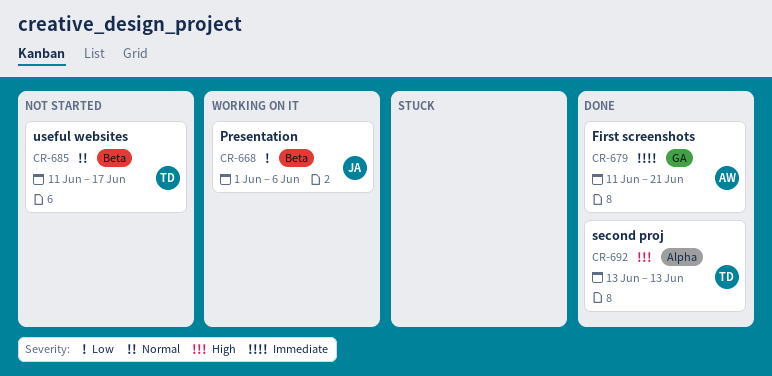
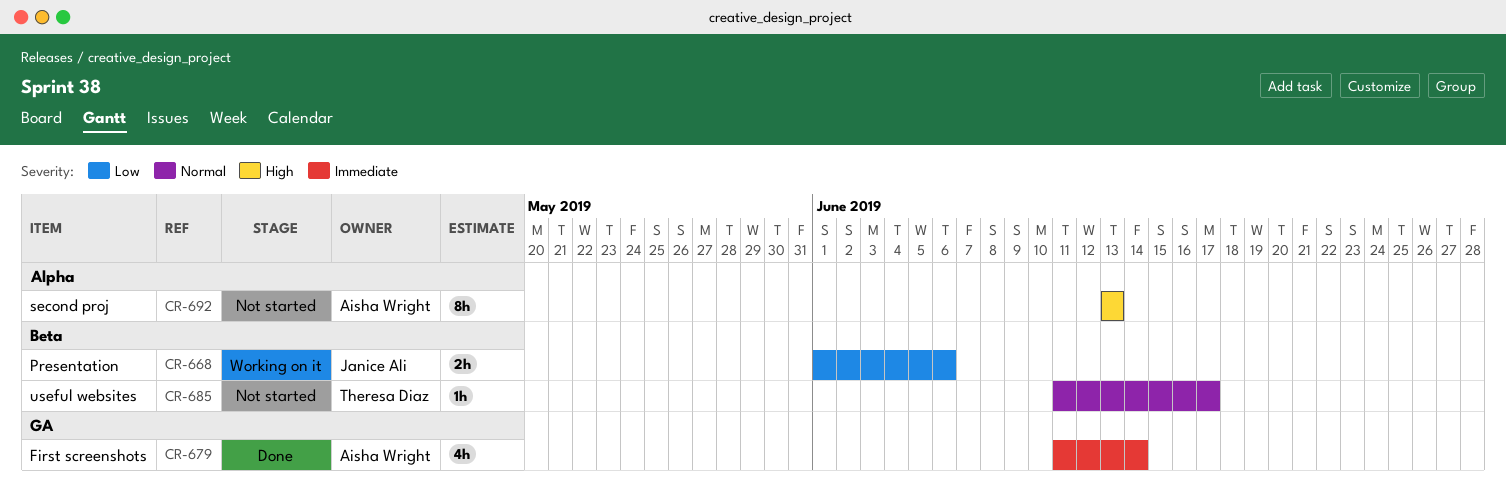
CR-679, due: Jun 21 -> Jun 14
CR-692, status: Done -> Not started
CR-692, owner: Theresa Diaz -> Aisha Wright

